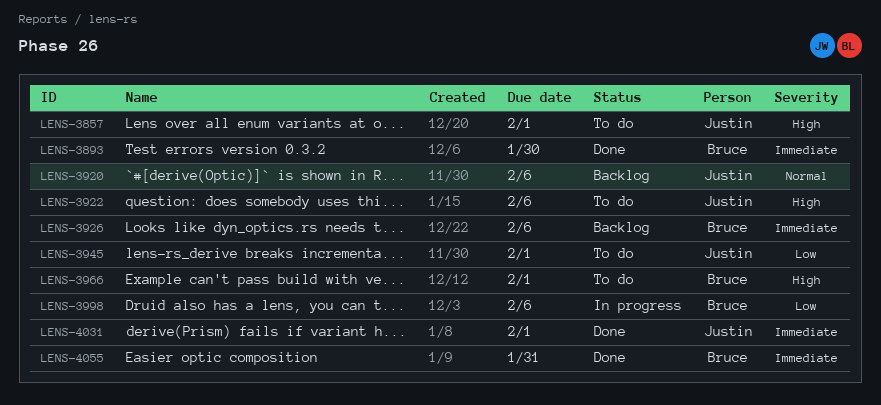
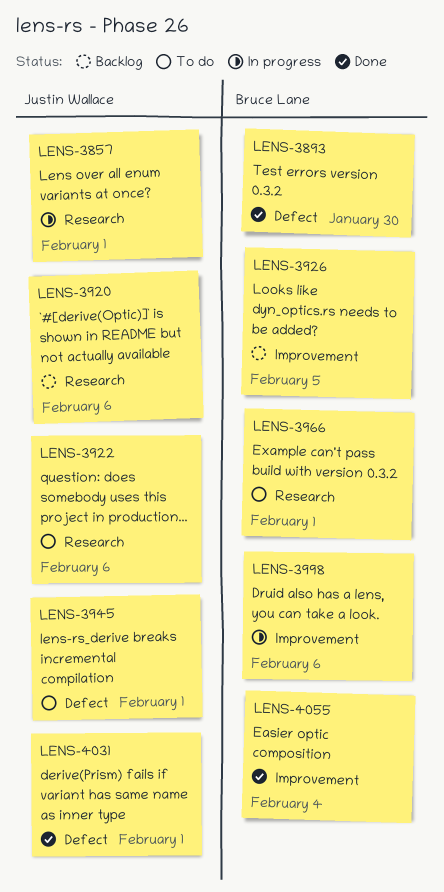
LENS-3857, status: To do -> In progress
LENS-3926, due: Feb 6 -> Feb 5
LENS-4055, due: Jan 31 -> Feb 4

